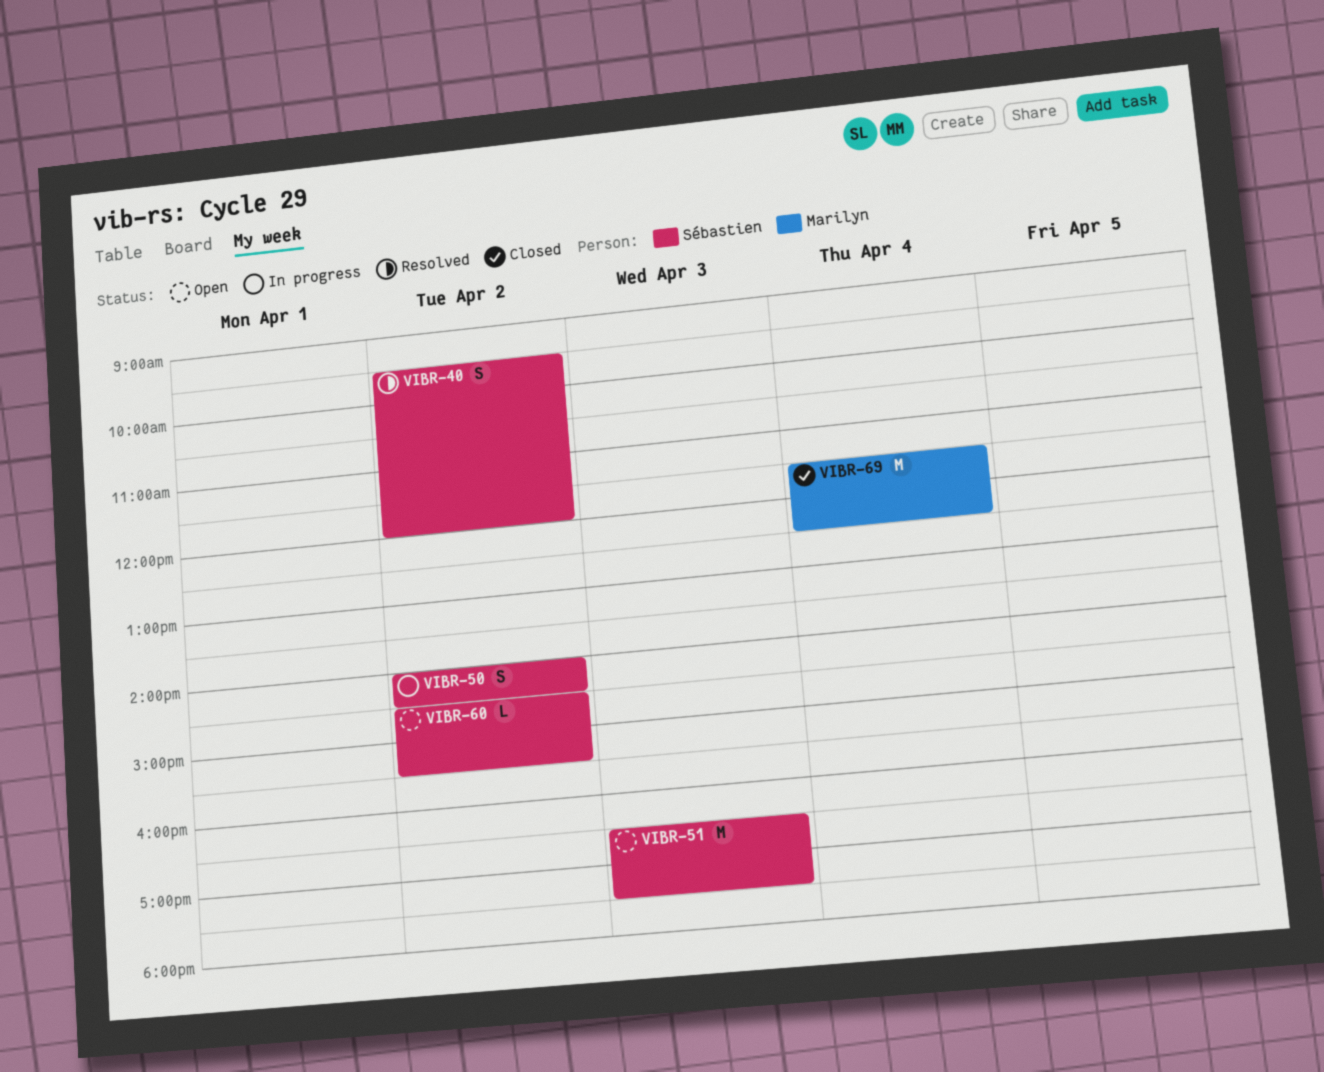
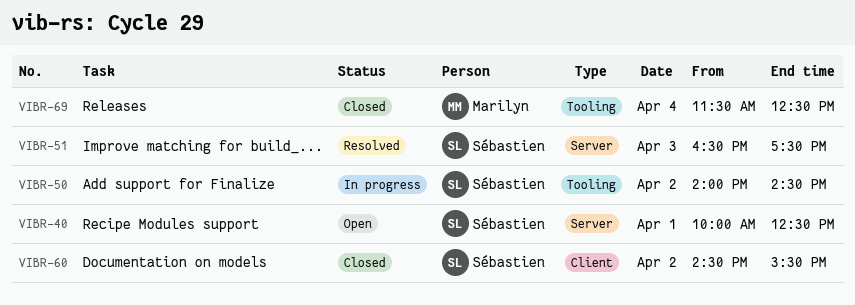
VIBR-40, status: Resolved -> Open
VIBR-40, day: Apr 2 -> Apr 1
VIBR-40, begins: 09:30 -> 10:00
VIBR-40, ends: 12:00 -> 12:30
VIBR-51, status: Open -> Resolved
VIBR-60, status: Open -> Closed

